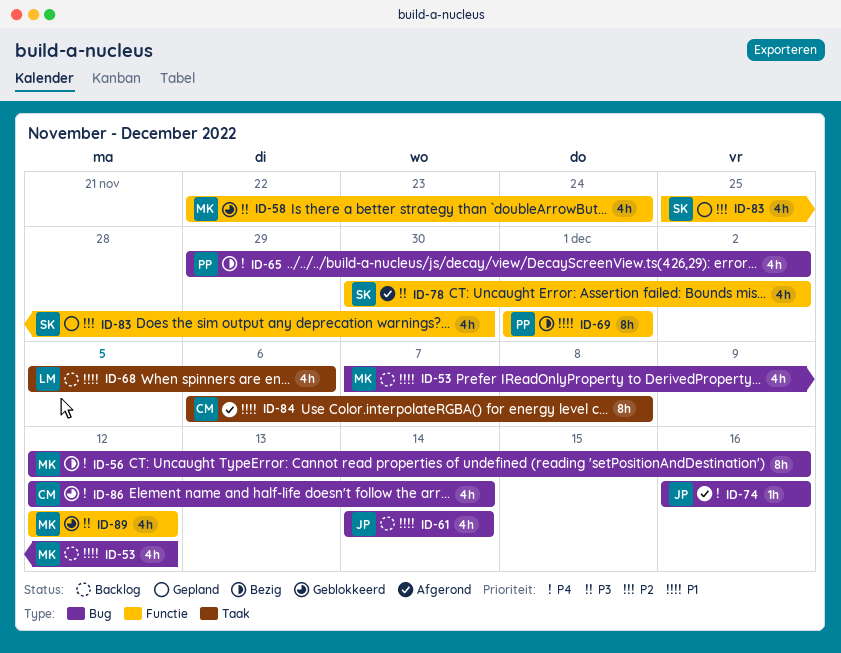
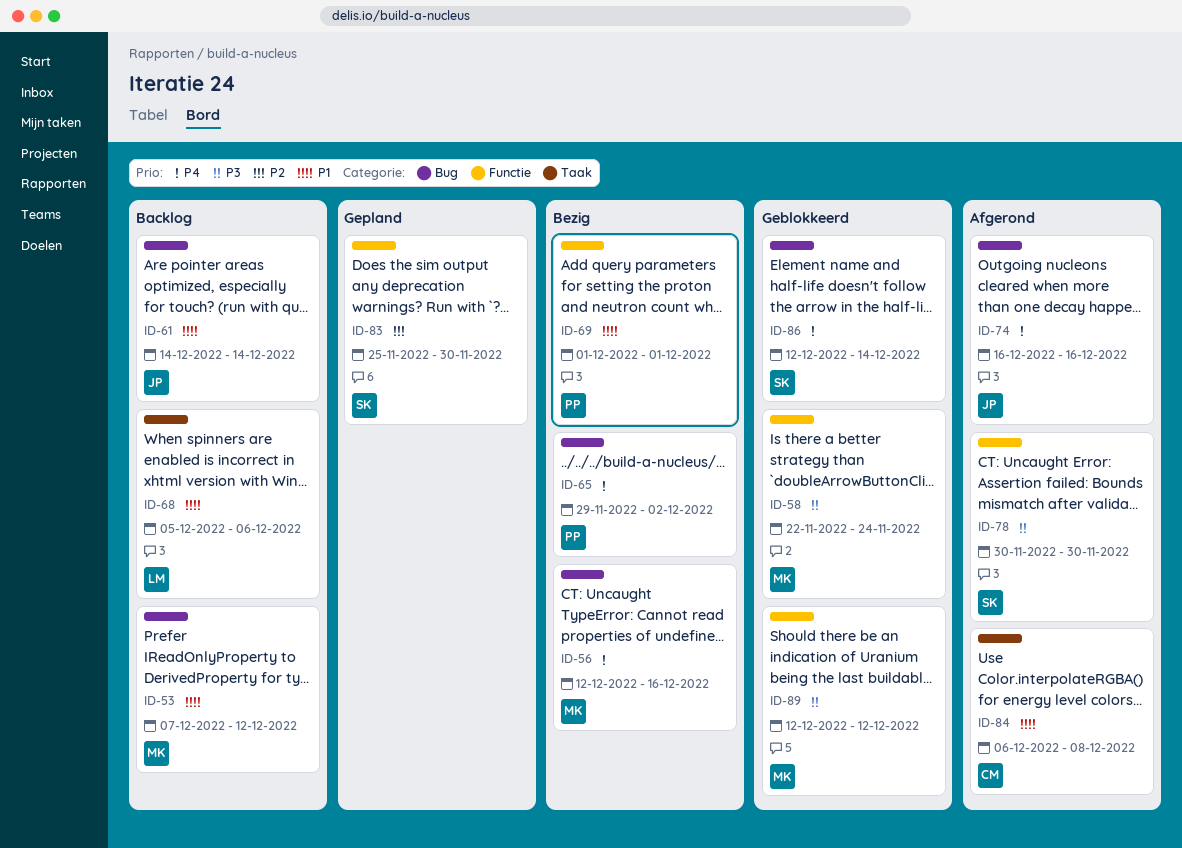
ID-78, due: Dec 2 -> Nov 30
ID-86, owner: CM -> SK

